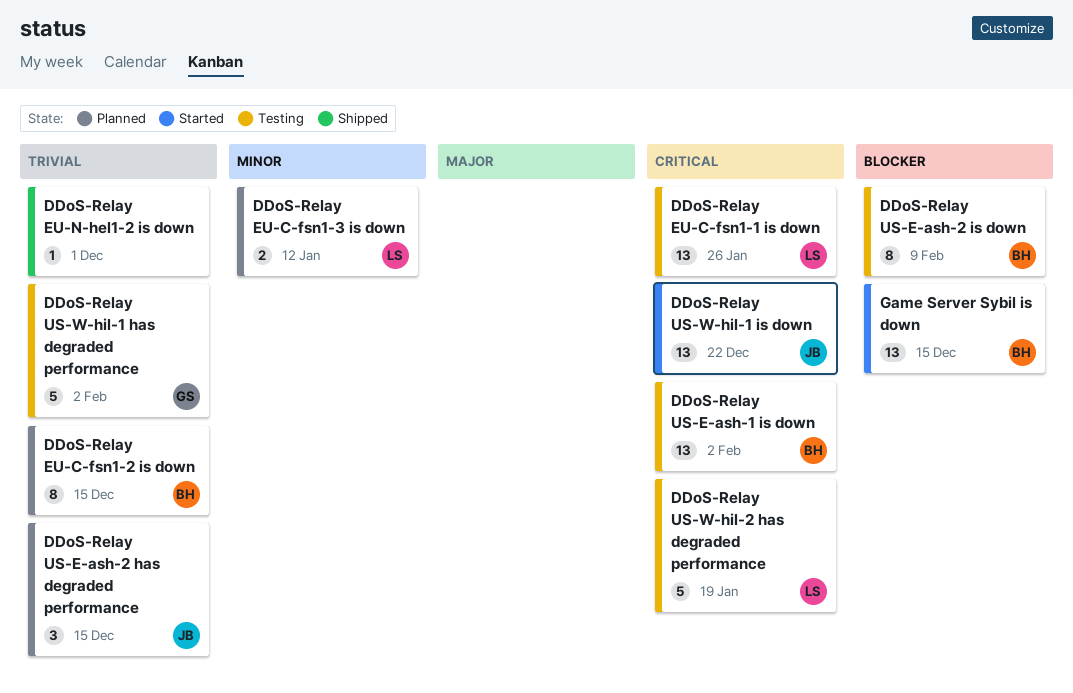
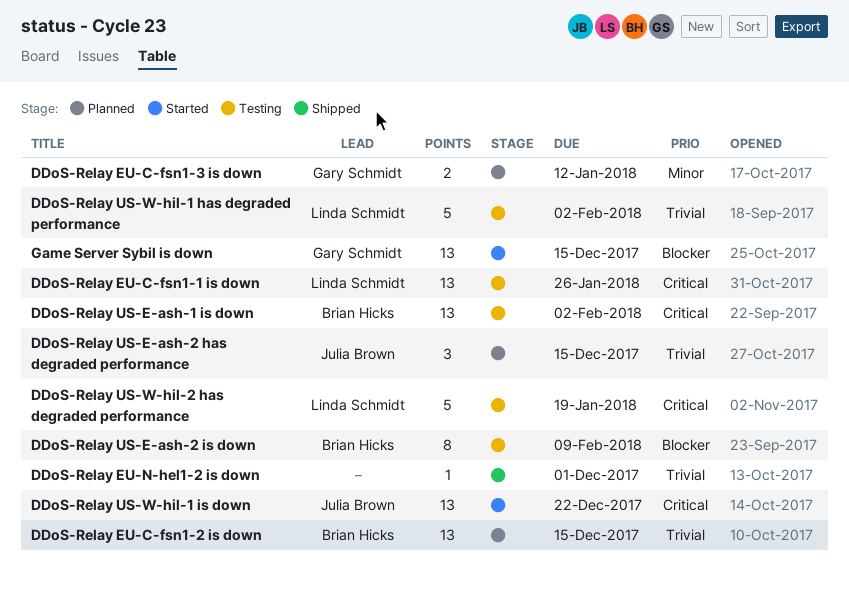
DDoS-Relay EU-C-fsn1-2 is down, estimate: 8 -> 13
DDoS-Relay EU-C-fsn1-3 is down, owner: Linda Schmidt -> Gary Schmidt
DDoS-Relay US-W-hil-1 has degraded performance, owner: Gary Schmidt -> Linda Schmidt
Game Server Sybil is down, owner: Brian Hicks -> Gary Schmidt

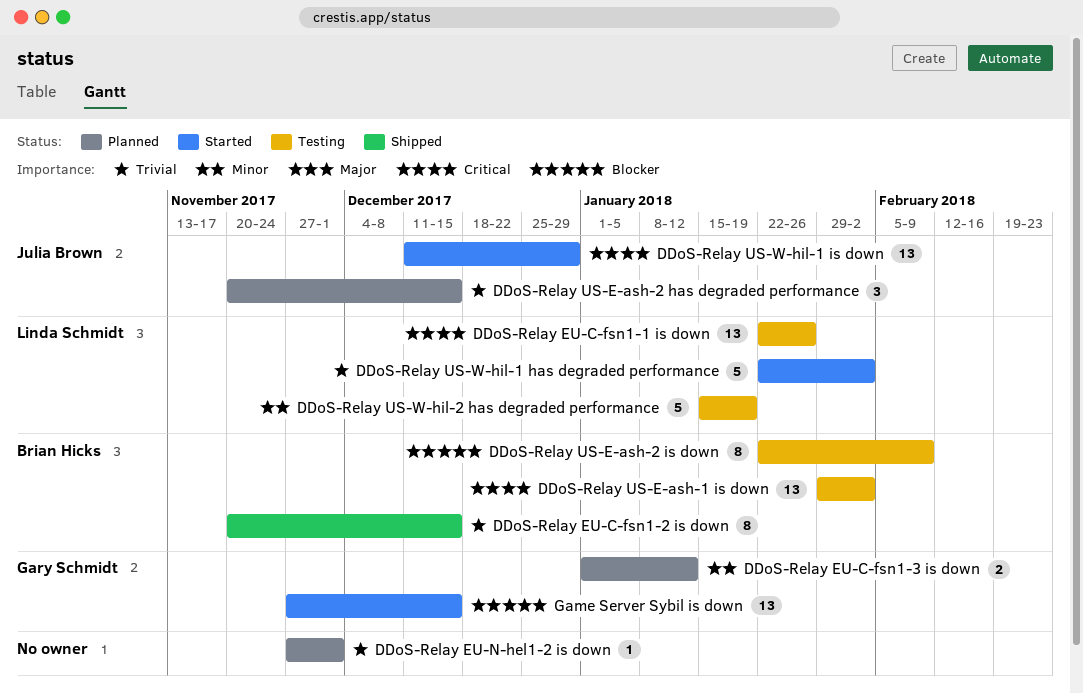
DDoS-Relay EU-C-fsn1-2 is down, status: Planned -> Shipped
DDoS-Relay EU-C-fsn1-2 is down, estimate: 13 -> 8
DDoS-Relay EU-N-hel1-2 is down, status: Shipped -> Planned
DDoS-Relay US-W-hil-1 has degraded performance, status: Testing -> Started
DDoS-Relay US-W-hil-1 is down, due: Dec 22 -> Dec 29
DDoS-Relay US-W-hil-2 has degraded performance, priority: Critical -> Minor

